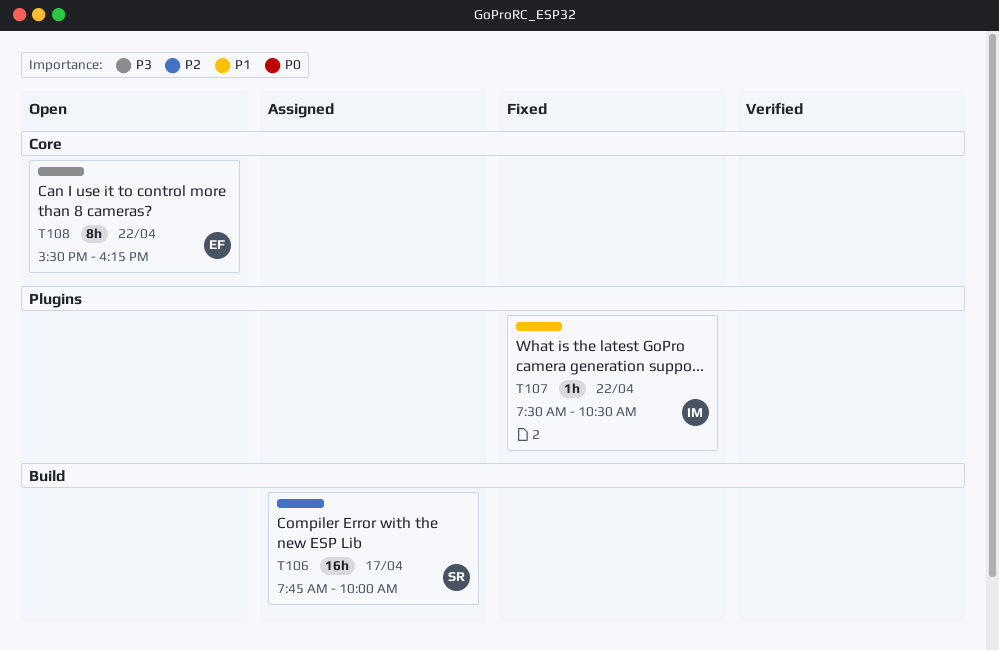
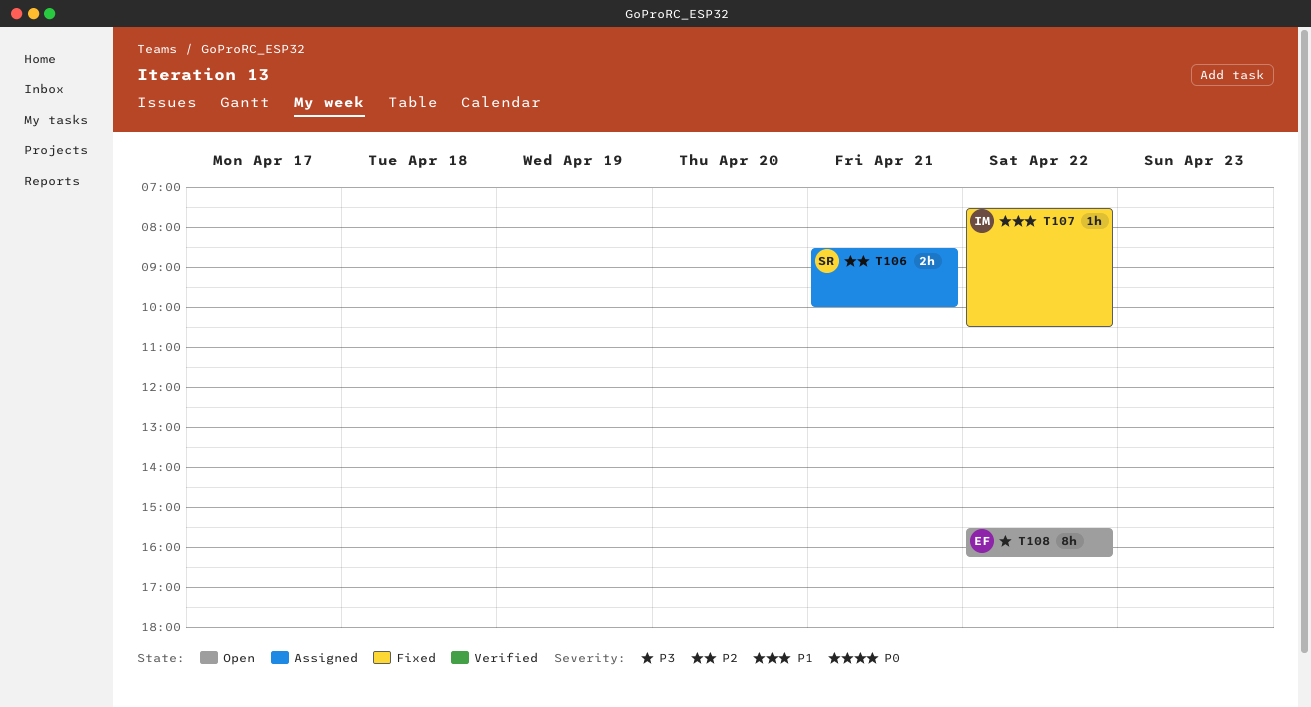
T106, estimate: 16h -> 2h
T106, day: Apr 17 -> Apr 21
T106, begins: 07:45 -> 08:30

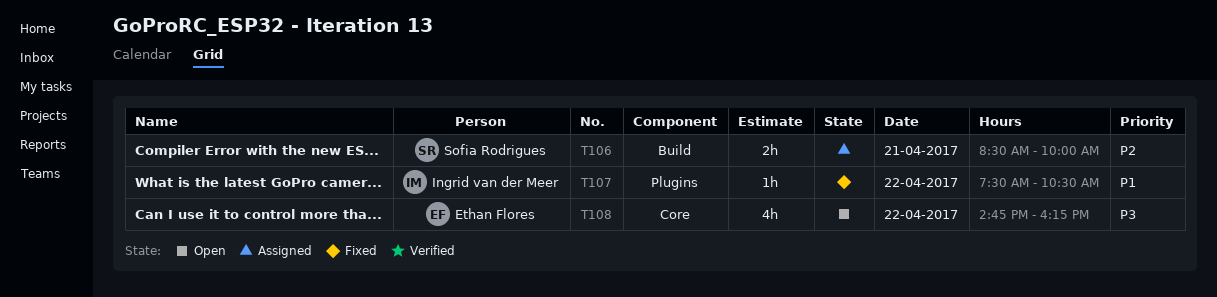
T108, estimate: 8h -> 4h
T108, begins: 15:30 -> 14:45

